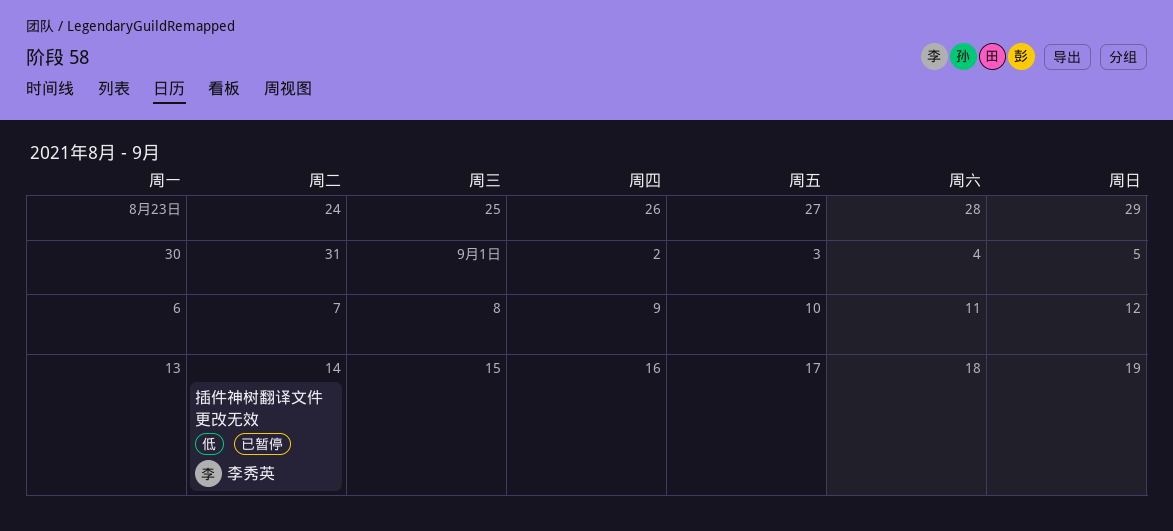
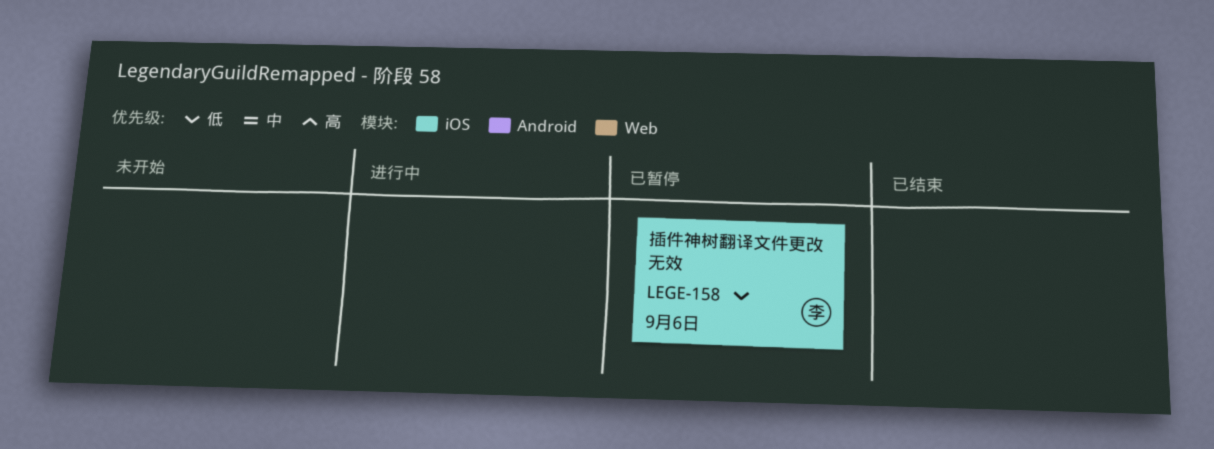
插件神树翻译文件更改无效, due: Sep 14 -> Sep 6

